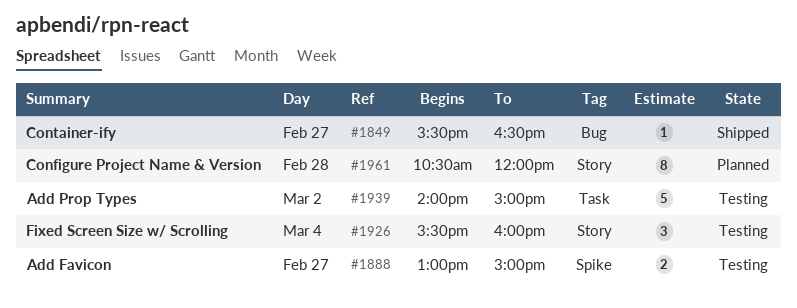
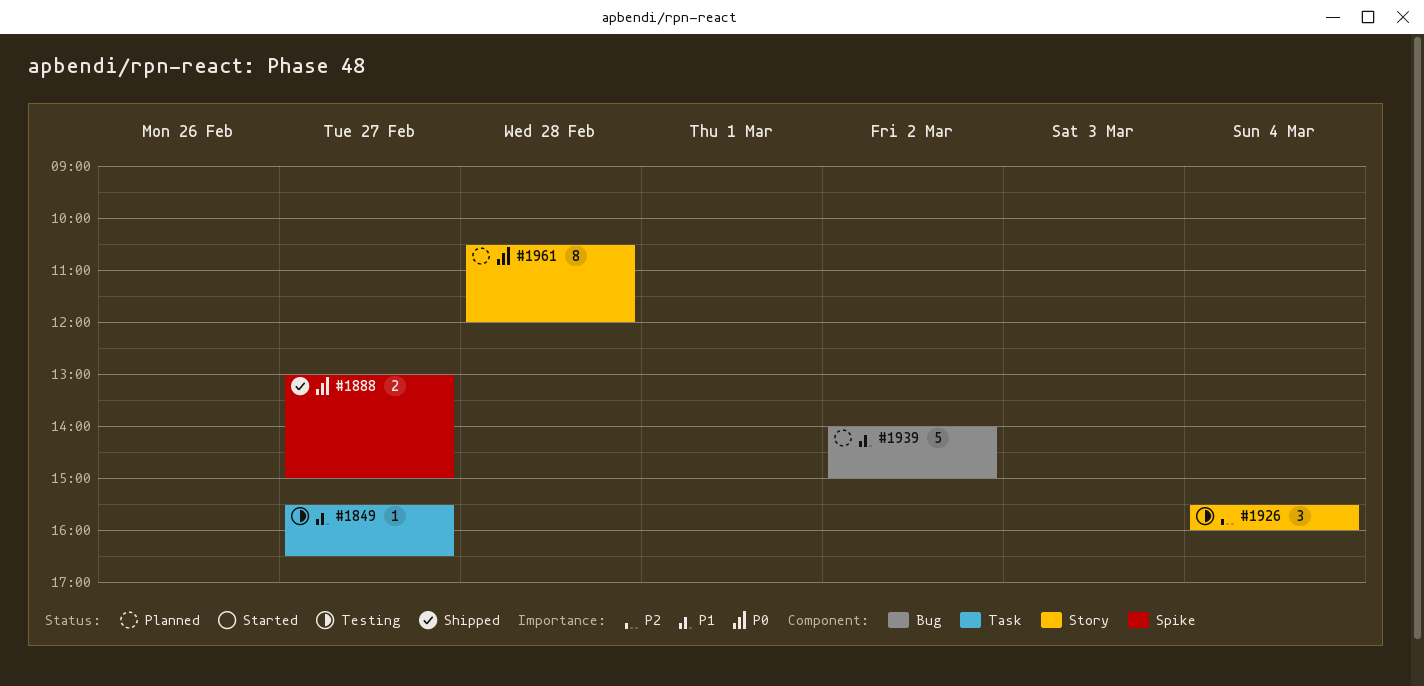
#1849, status: Shipped -> Testing
#1849, label: Bug -> Task
#1888, status: Testing -> Shipped
#1939, status: Testing -> Planned
#1939, label: Task -> Bug

